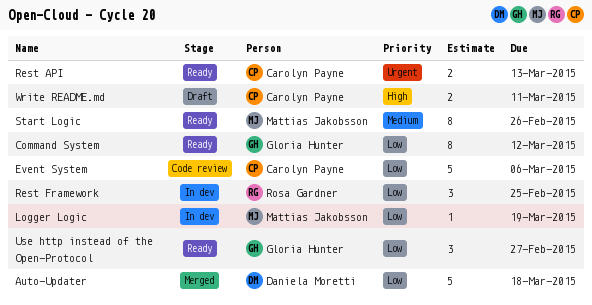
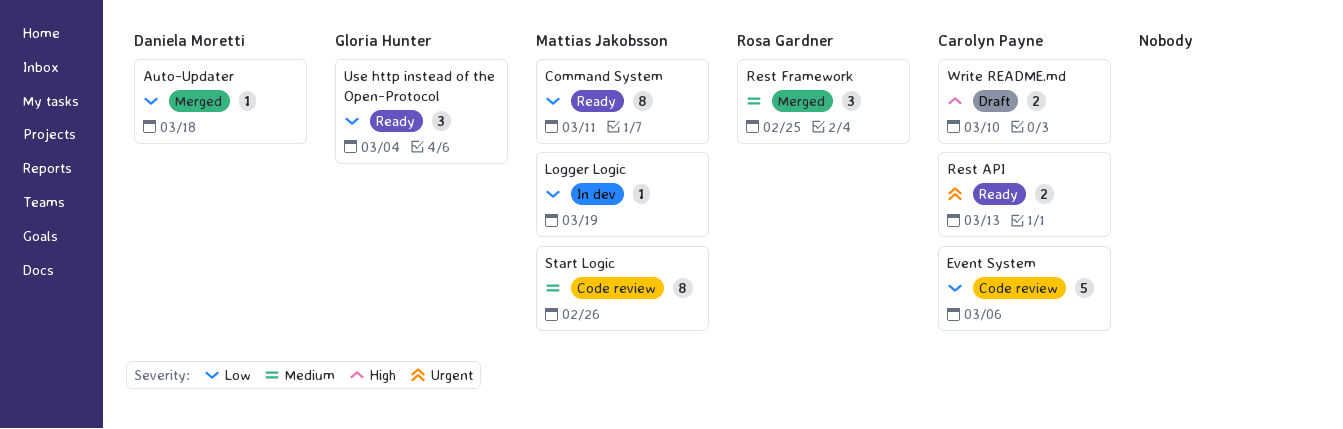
Auto-Updater, estimate: 5 -> 1
Command System, owner: Gloria Hunter -> Mattias Jakobsson
Command System, due: Mar 12 -> Mar 11
Rest Framework, status: In dev -> Merged
Rest Framework, priority: Low -> Medium
Start Logic, status: Ready -> Code review
Use http instead of the Open-Protocol, due: Feb 27 -> Mar 4
Write README.md, due: Mar 11 -> Mar 10

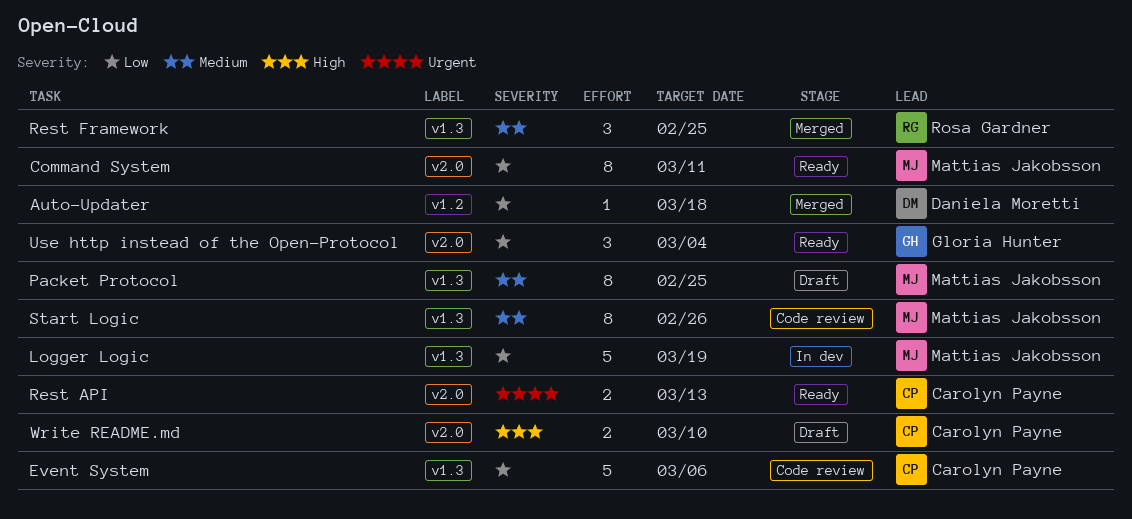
Logger Logic, estimate: 1 -> 5
Packet Protocol: none -> present

